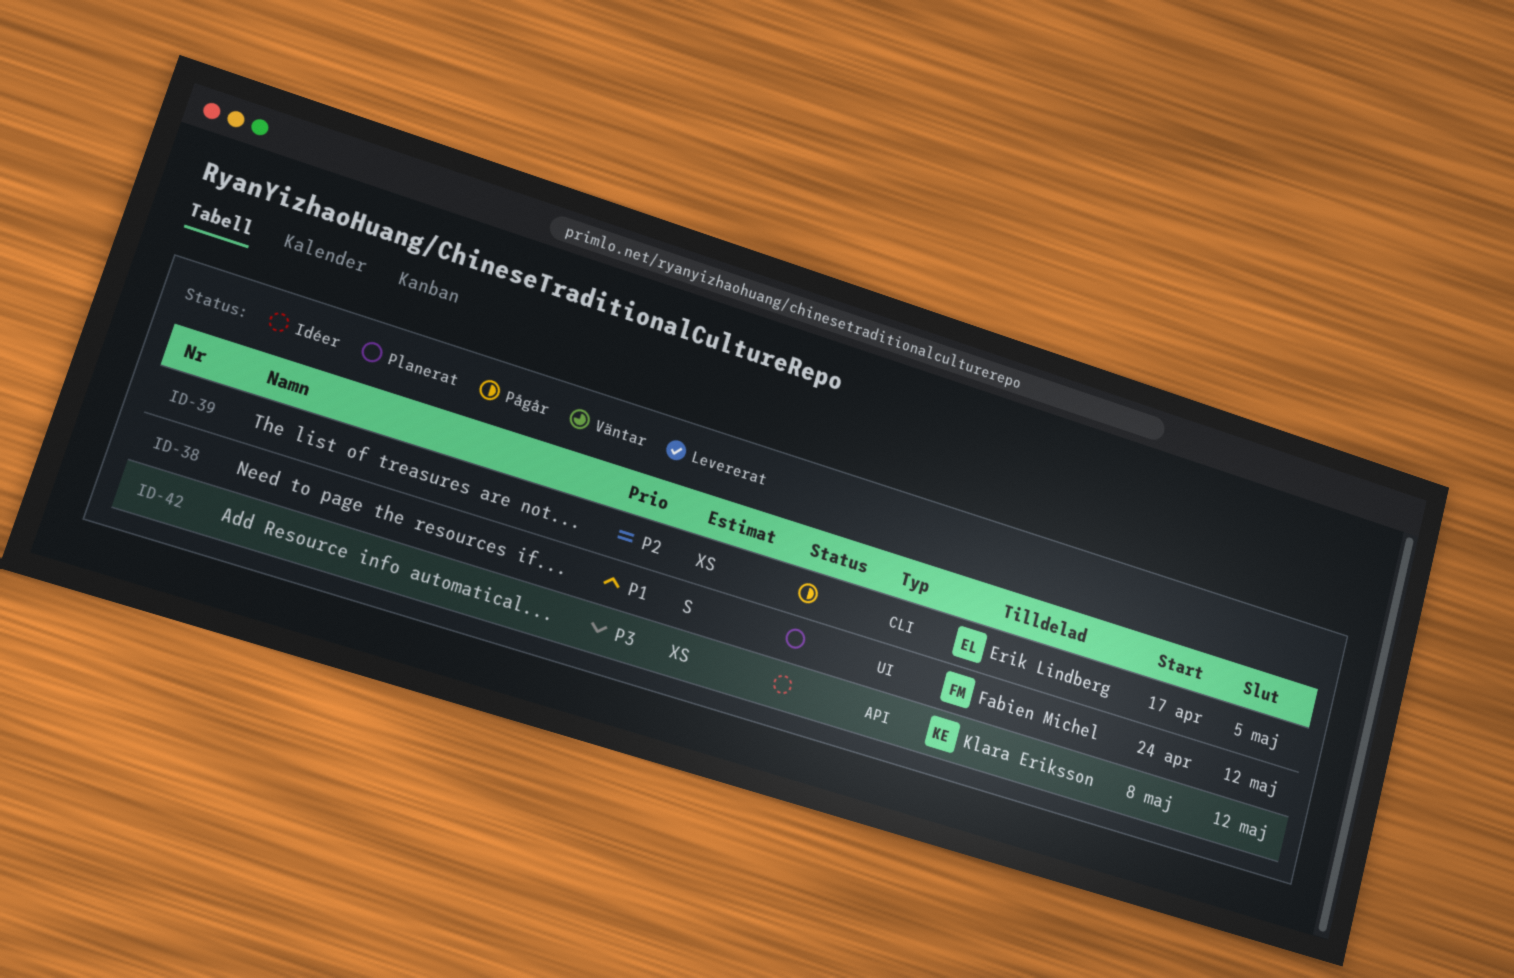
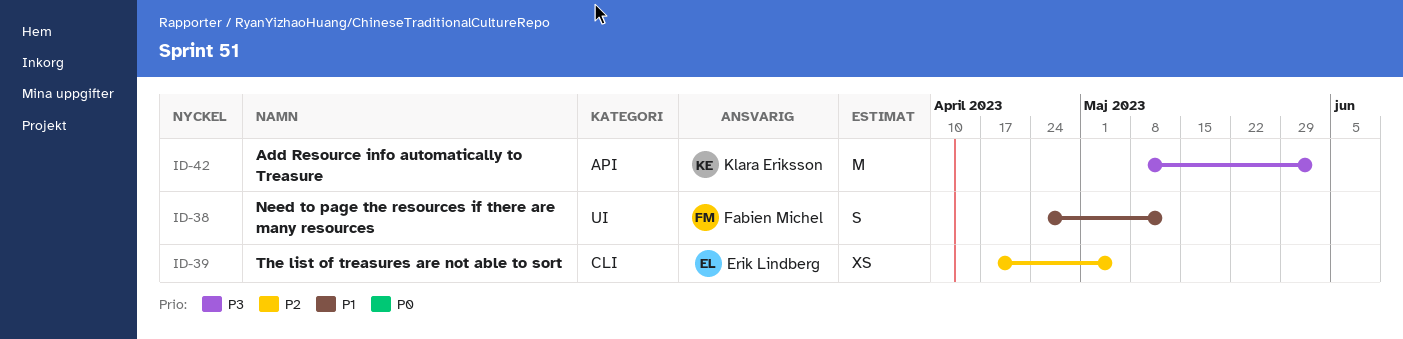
ID-42, estimate: XS -> M
ID-42, due: May 12 -> Jun 2

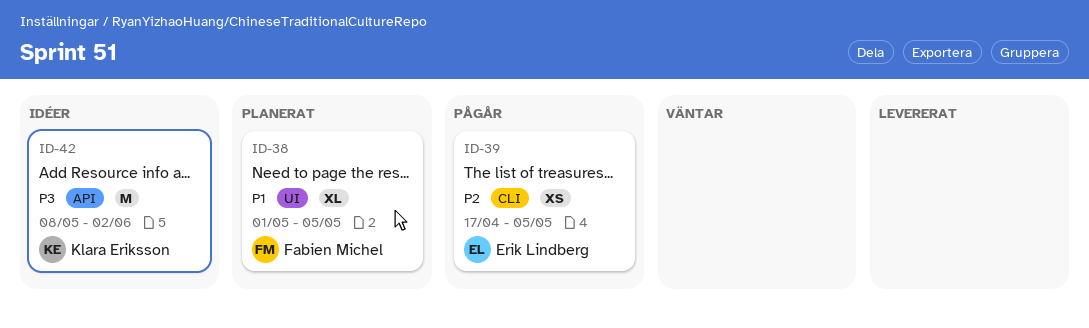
ID-38, estimate: S -> XL
ID-38, start: Apr 24 -> May 1
ID-38, due: May 12 -> May 5

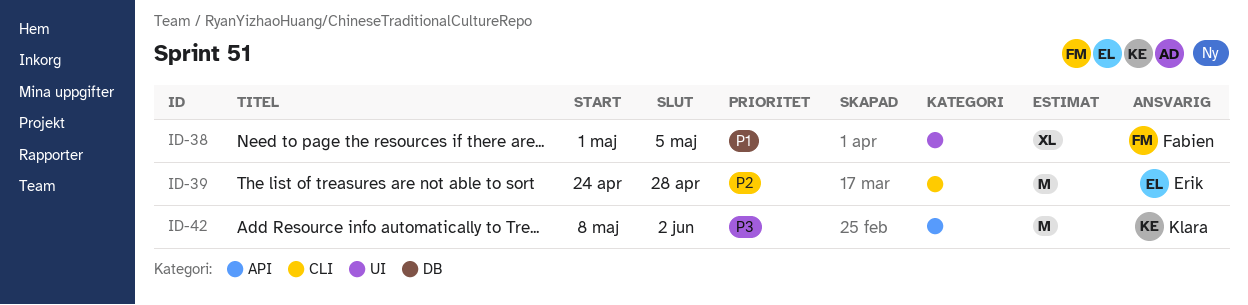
ID-39, estimate: XS -> M
ID-39, start: Apr 17 -> Apr 24
ID-39, due: May 5 -> Apr 28

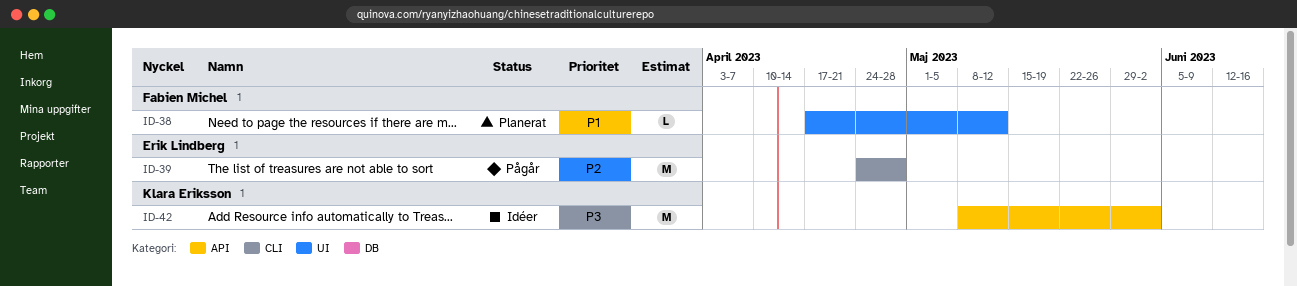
ID-38, estimate: XL -> L
ID-38, start: May 1 -> Apr 17
ID-38, due: May 5 -> May 12

